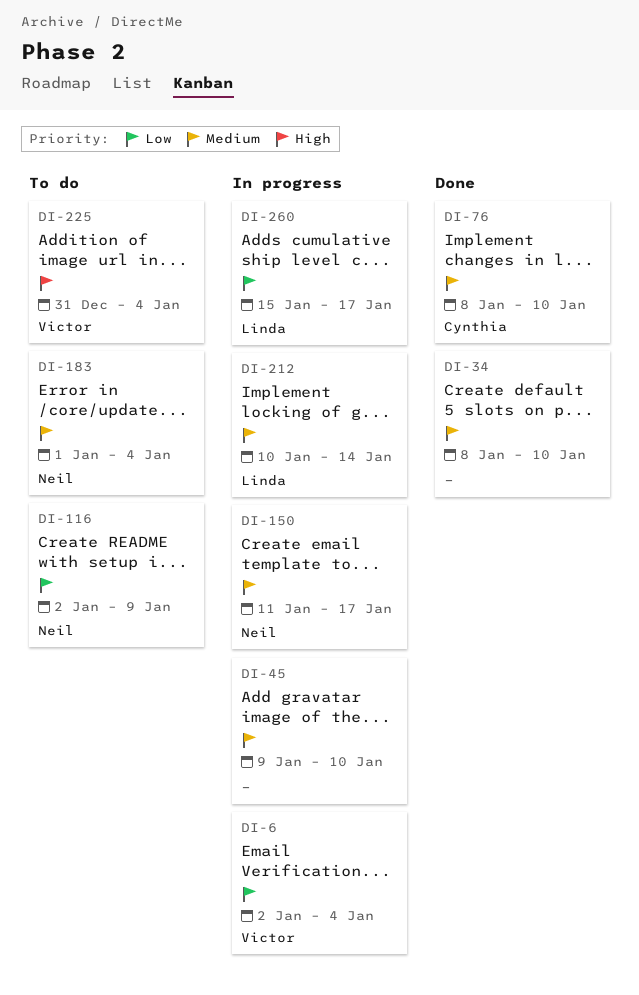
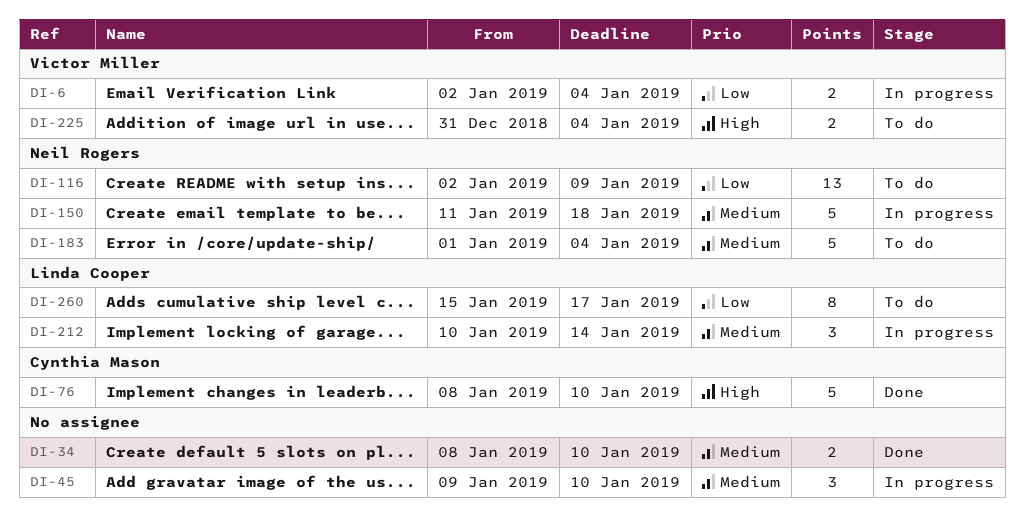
DI-76, priority: Medium -> High
DI-150, due: Jan 17 -> Jan 18
DI-260, status: In progress -> To do

